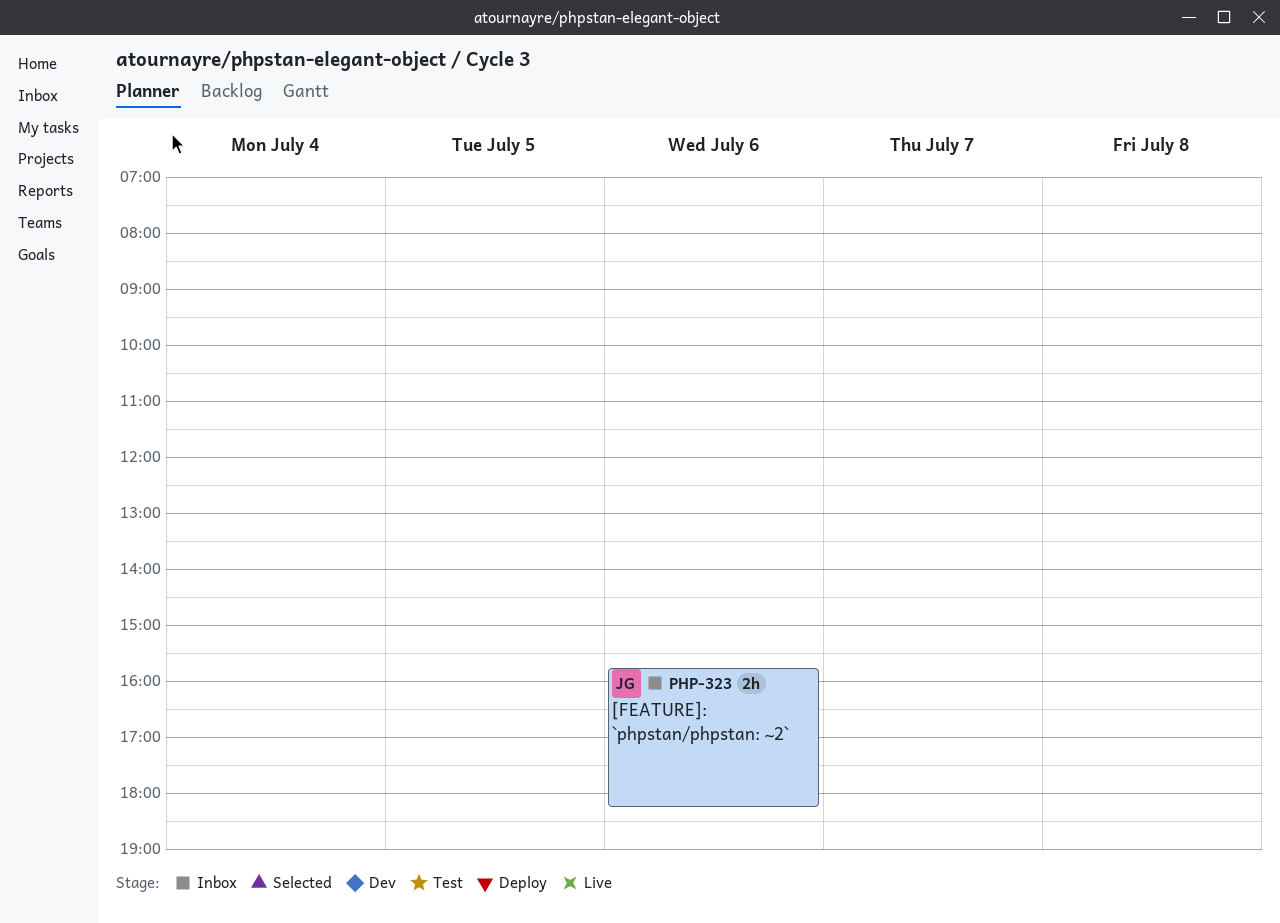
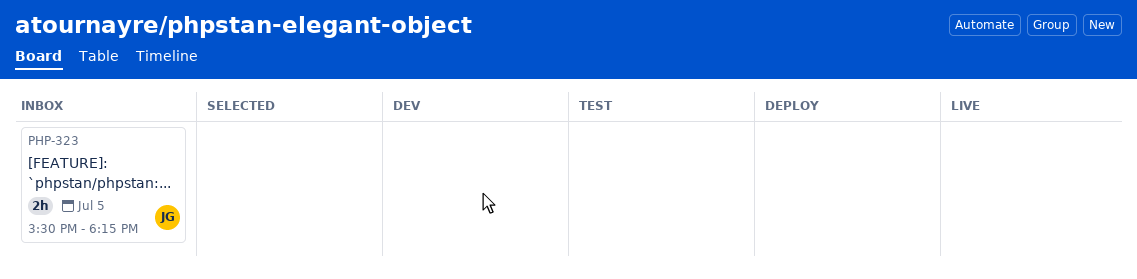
PHP-323, day: Jul 6 -> Jul 5
PHP-323, begins: 15:45 -> 15:30

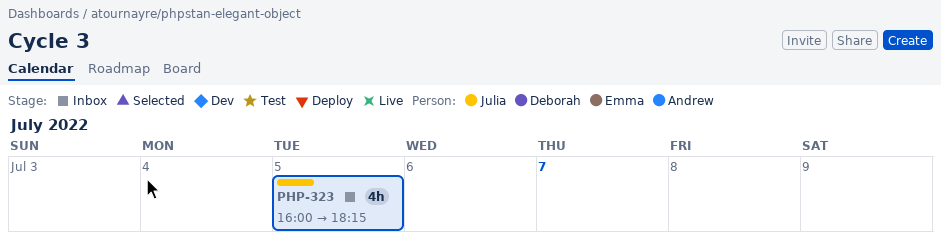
PHP-323, estimate: 2h -> 4h
PHP-323, begins: 15:30 -> 16:00

